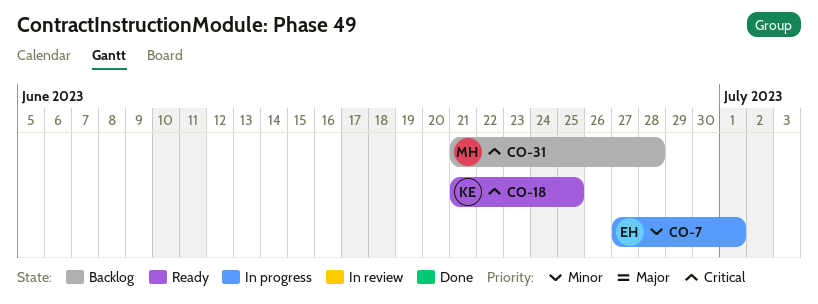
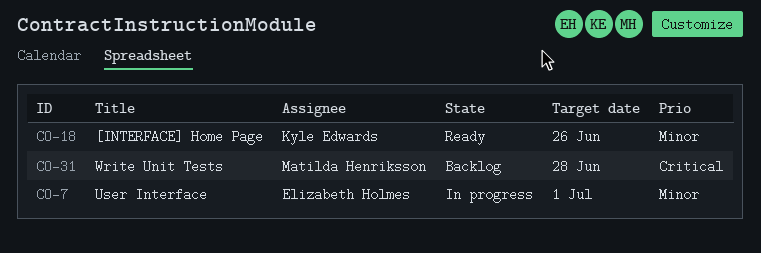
CO-18, priority: Critical -> Minor
CO-18, due: Jun 25 -> Jun 26

